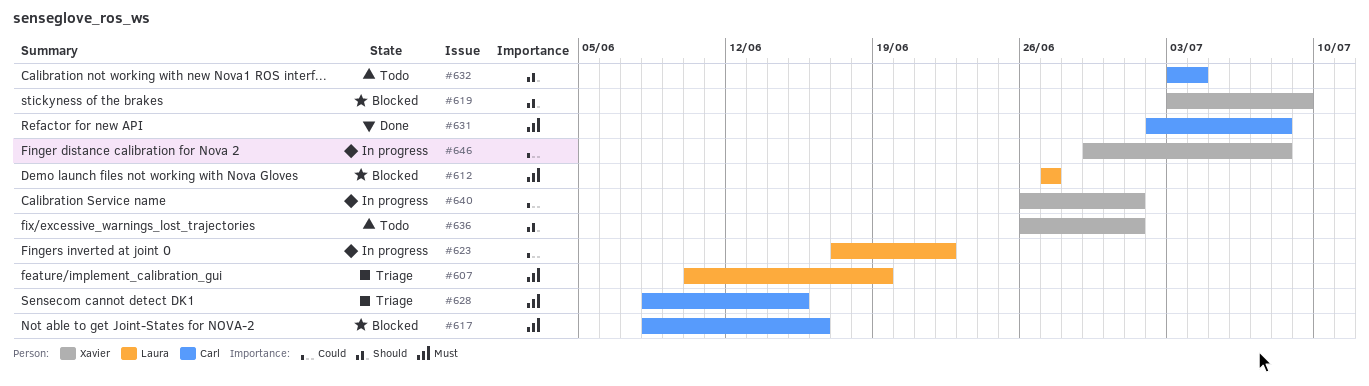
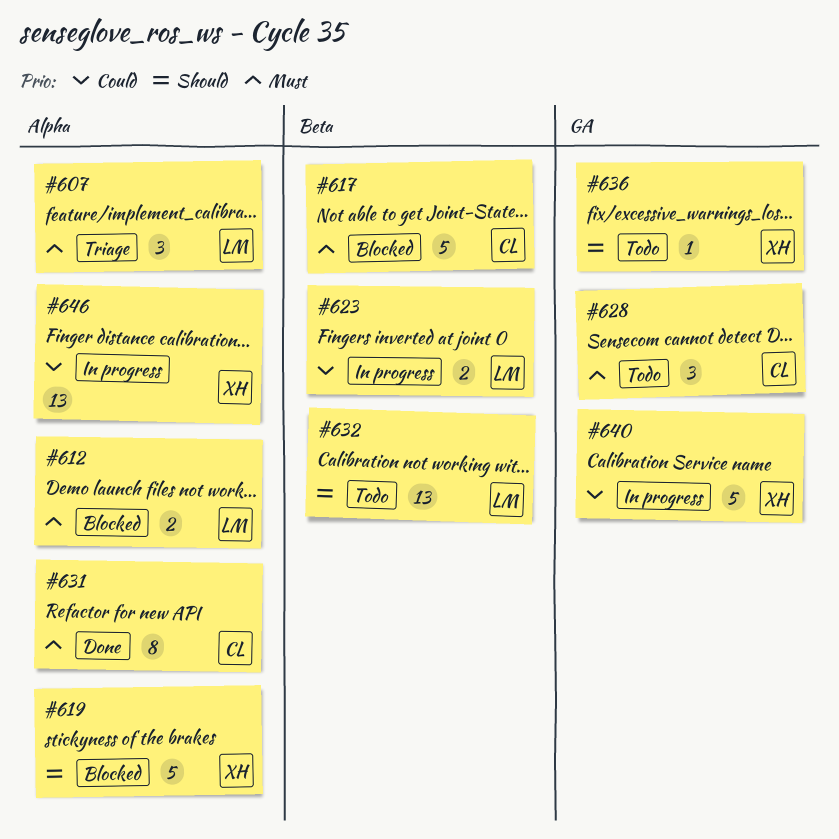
#628, status: Triage -> Todo
#632, owner: Carl -> Laura

